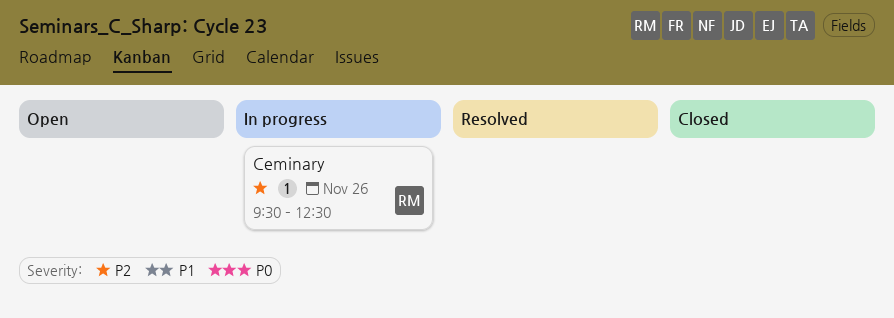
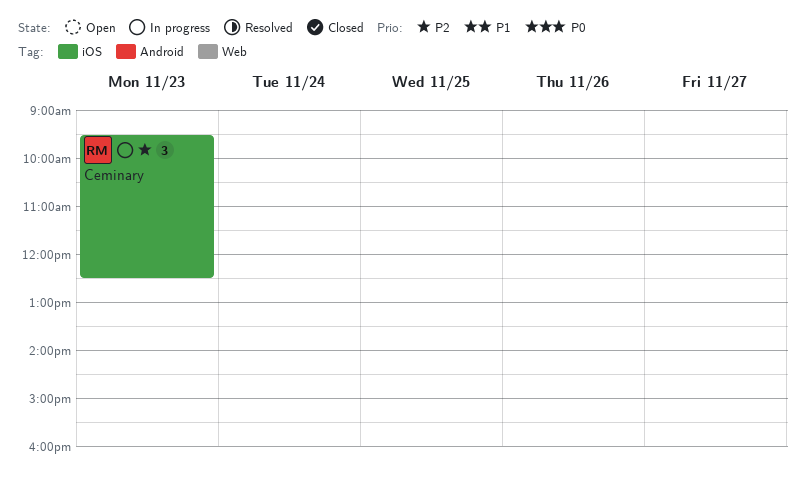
Ceminary, estimate: 1 -> 3
Ceminary, day: Nov 26 -> Nov 23

